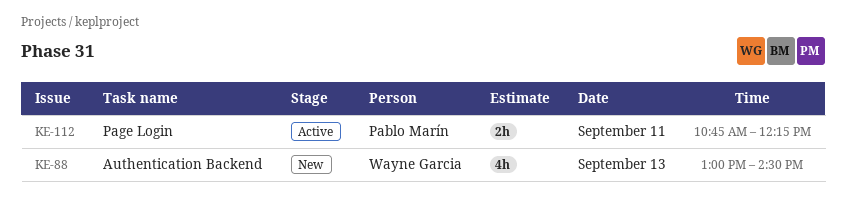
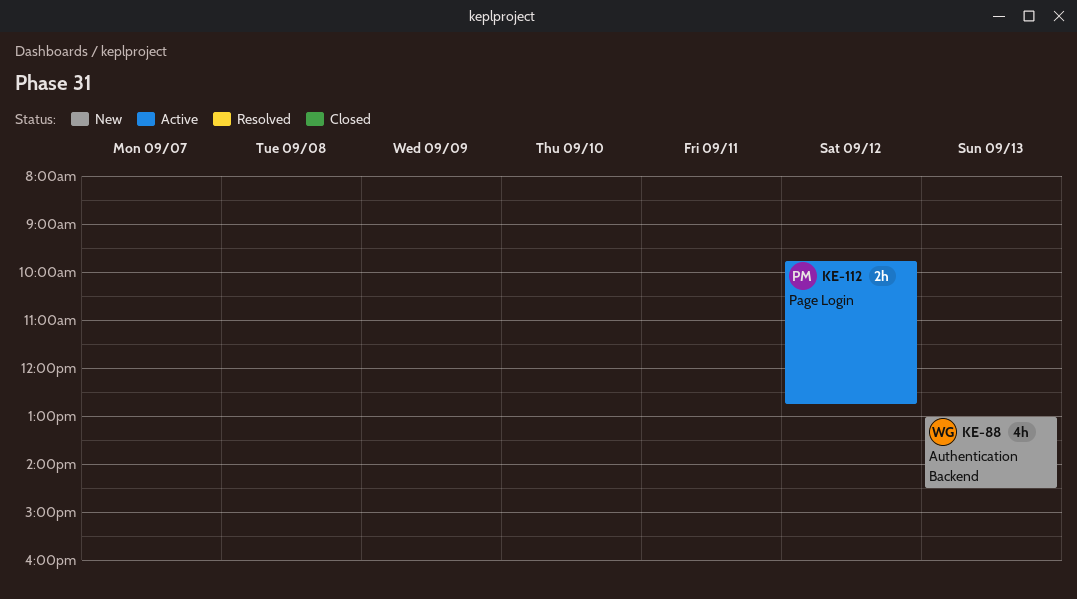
KE-112, day: Sep 11 -> Sep 12
KE-112, begins: 10:45 -> 09:45
KE-112, ends: 12:15 -> 12:45

